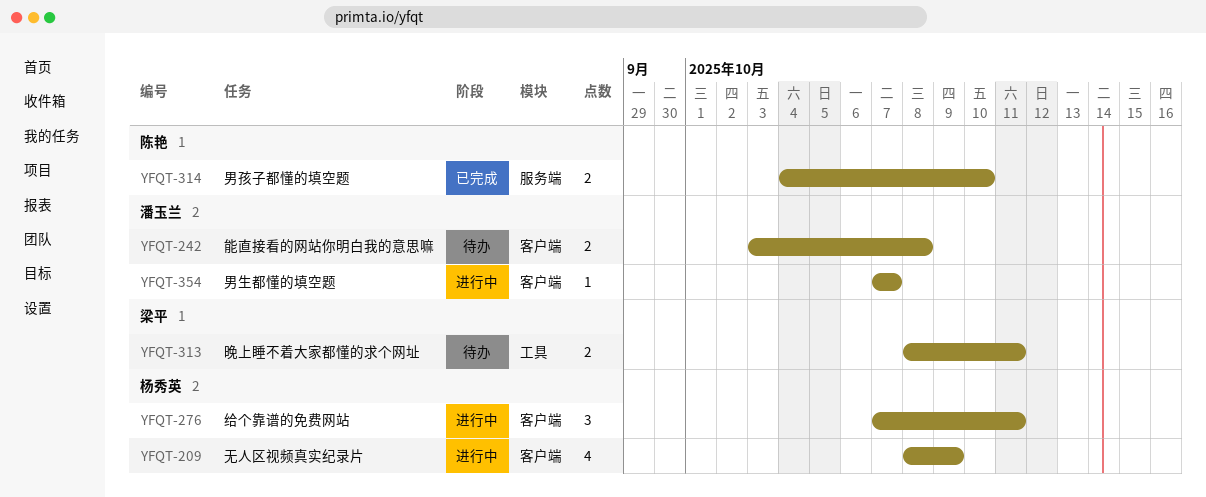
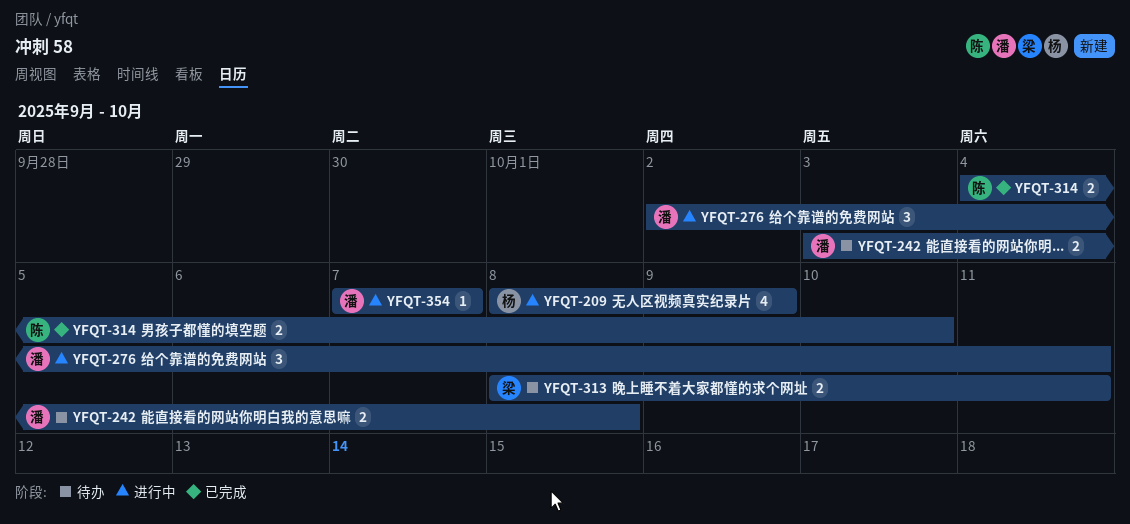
YFQT-276, owner: 杨秀英 -> 潘玉兰
YFQT-276, start: Oct 7 -> Oct 2

